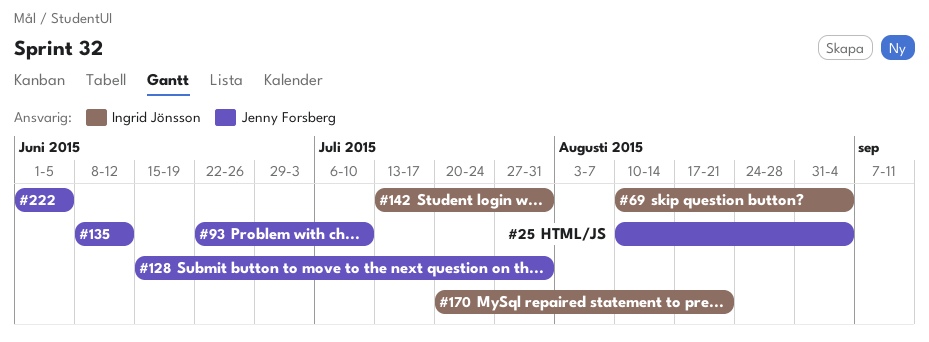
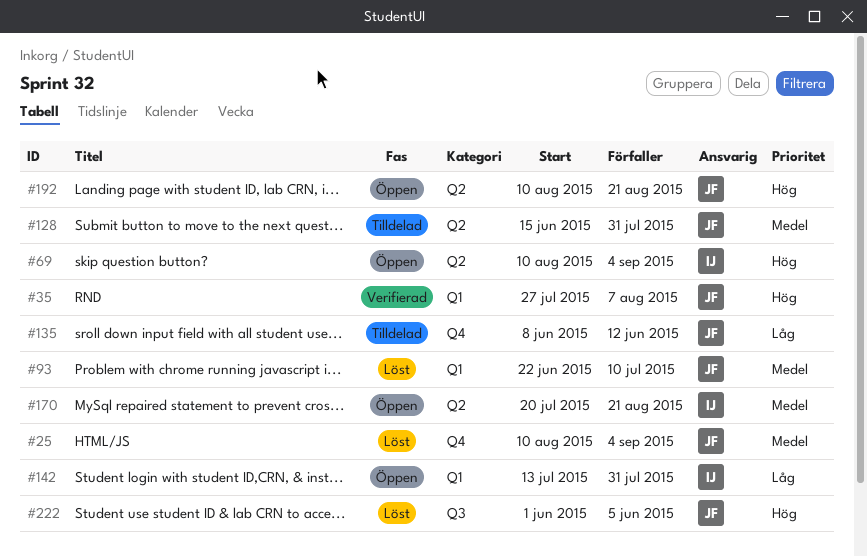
#35: none -> present
#192: none -> present

